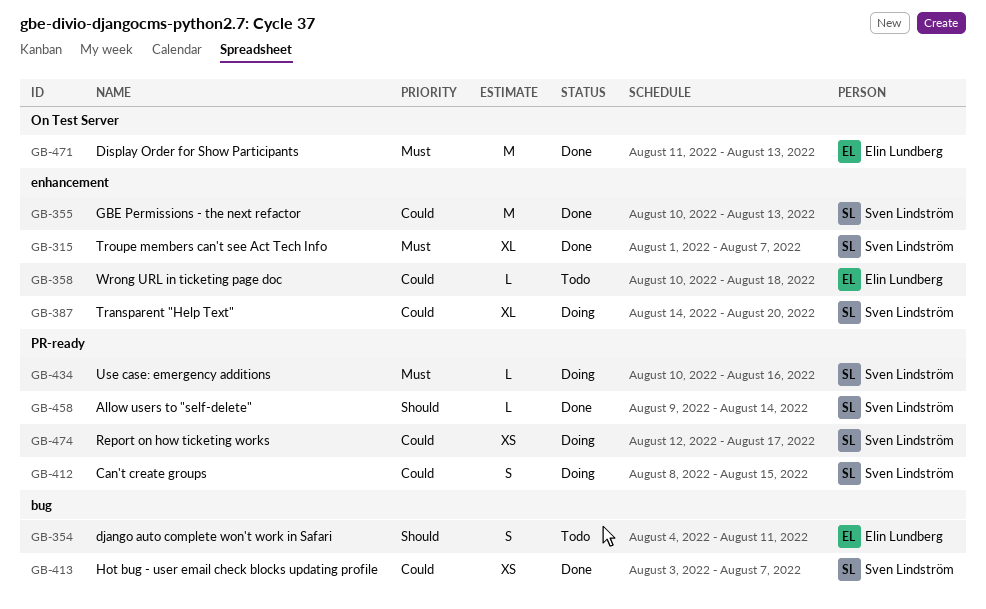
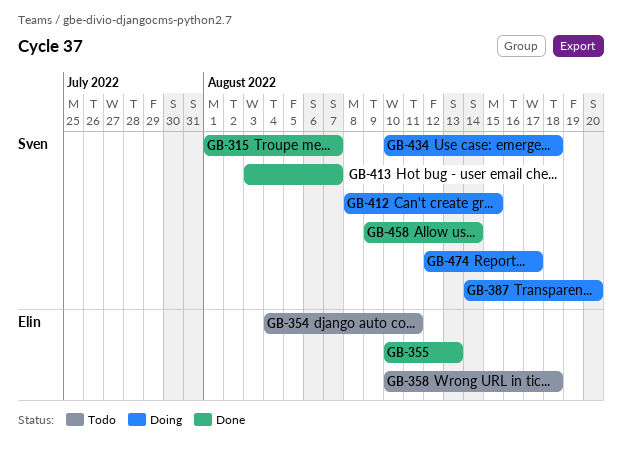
GB-355, owner: Sven Lindström -> Elin Lundberg
GB-434, due: Aug 16 -> Aug 18
GB-471: present -> none

